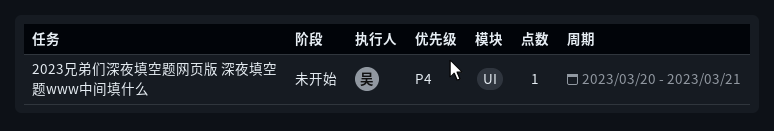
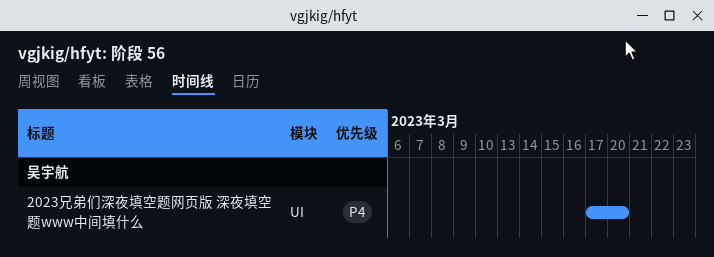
2023兄弟们深夜填空题网页版 深夜填空题www中间填什么, start: Mar 20 -> Mar 17
2023兄弟们深夜填空题网页版 深夜填空题www中间填什么, due: Mar 21 -> Mar 20

